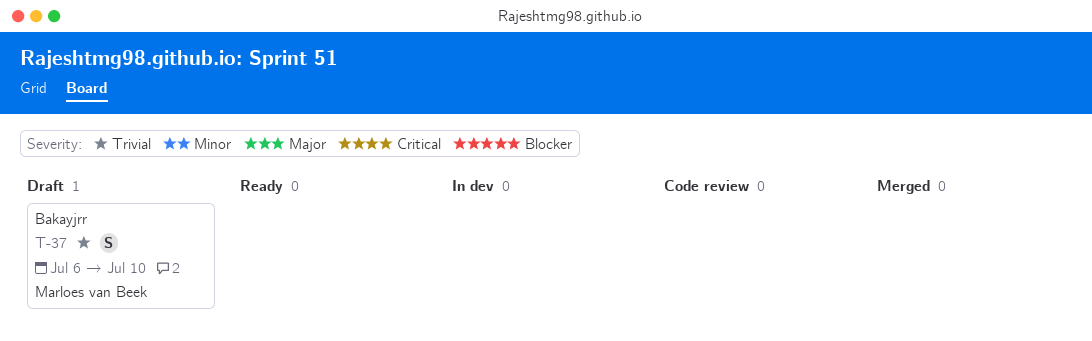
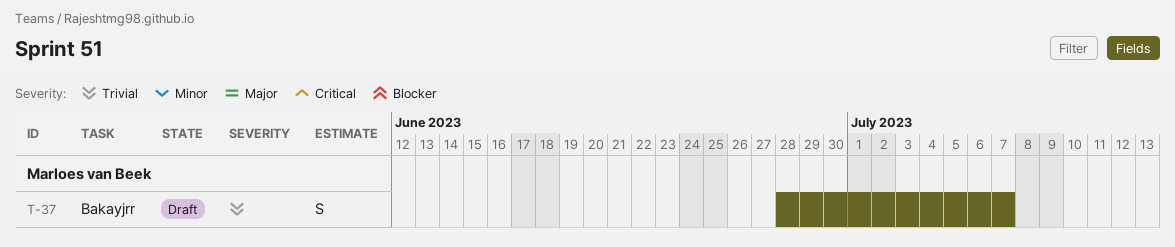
T-37, start: Jul 6 -> Jun 28
T-37, due: Jul 10 -> Jul 7

